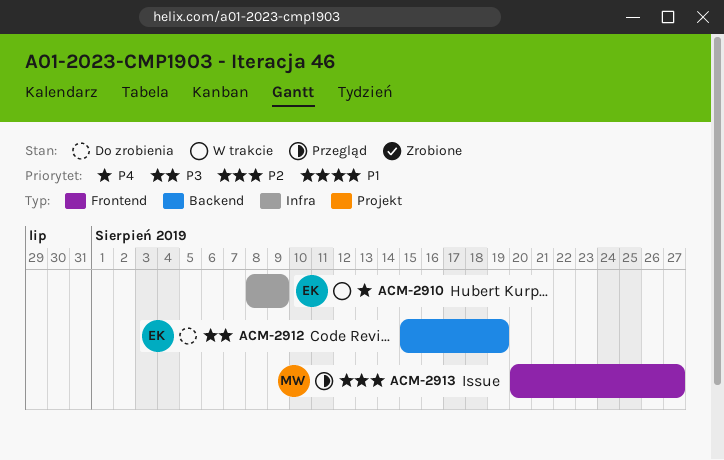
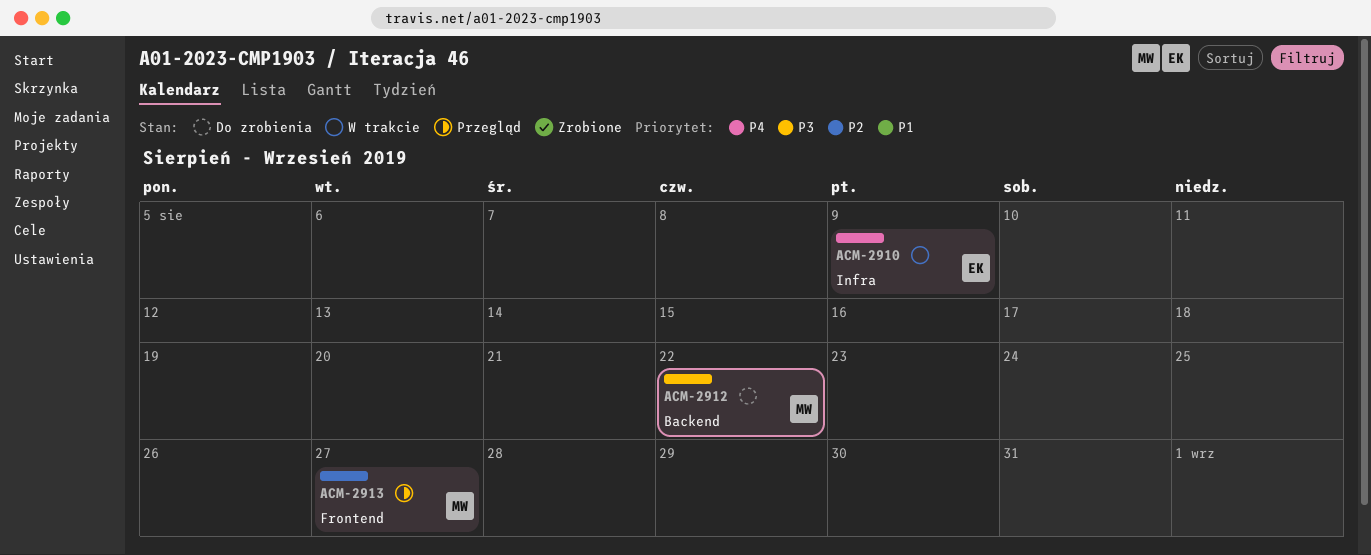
ACM-2912, owner: EK -> MW
ACM-2912, due: Aug 19 -> Aug 22

